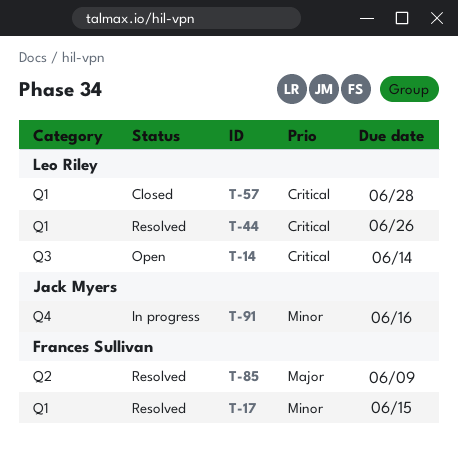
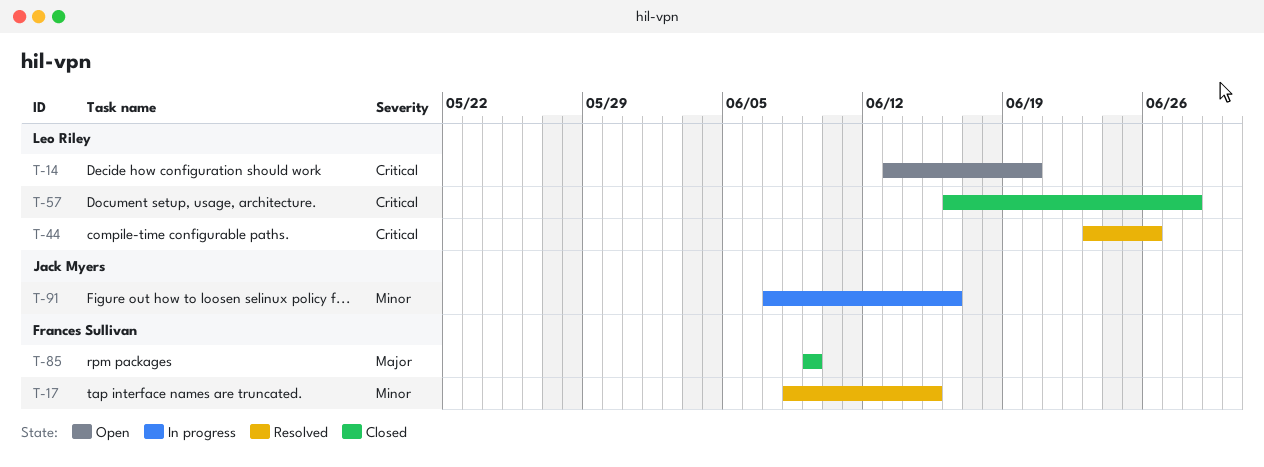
T-14, due: Jun 14 -> Jun 20
T-85, status: Resolved -> Closed

